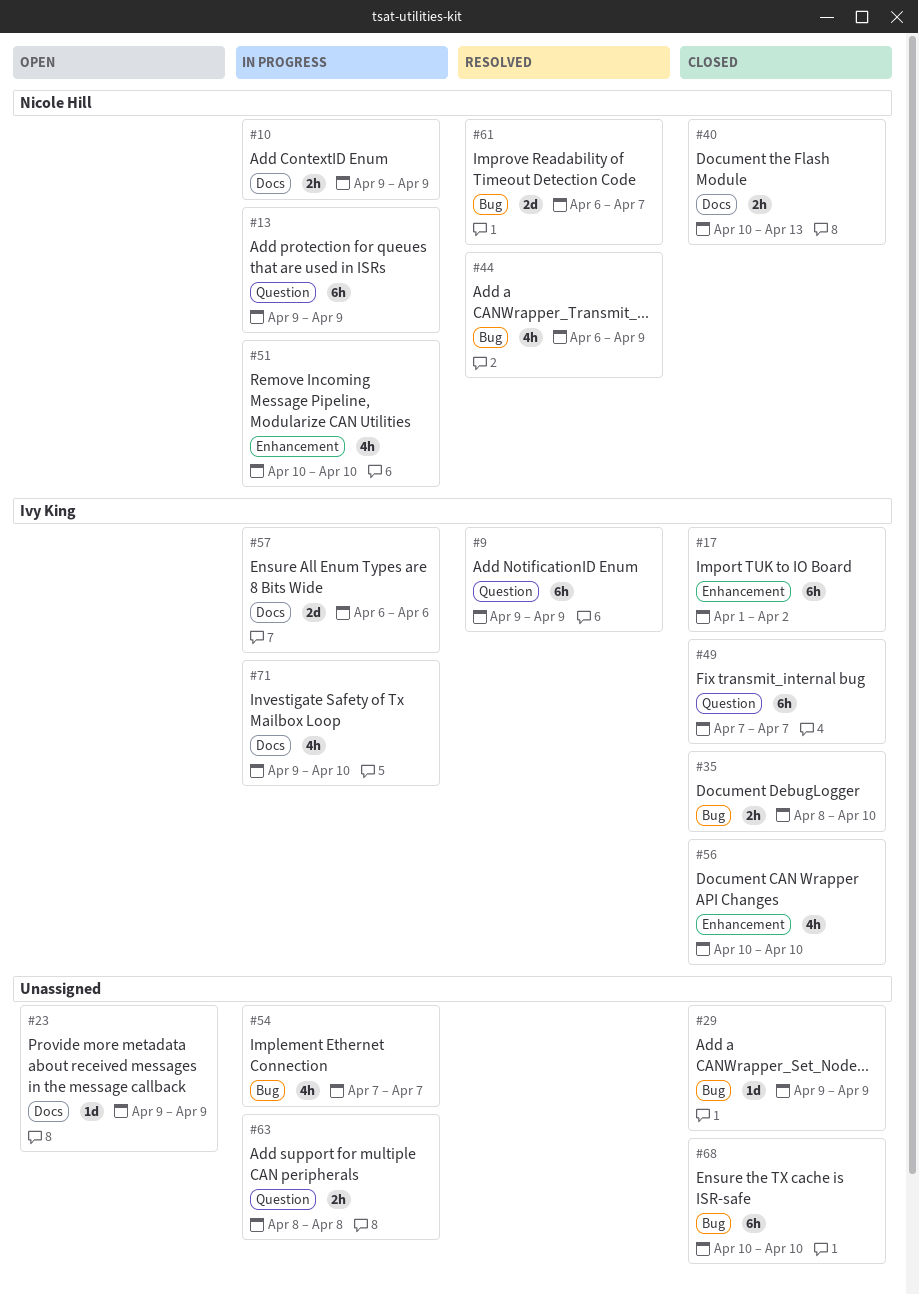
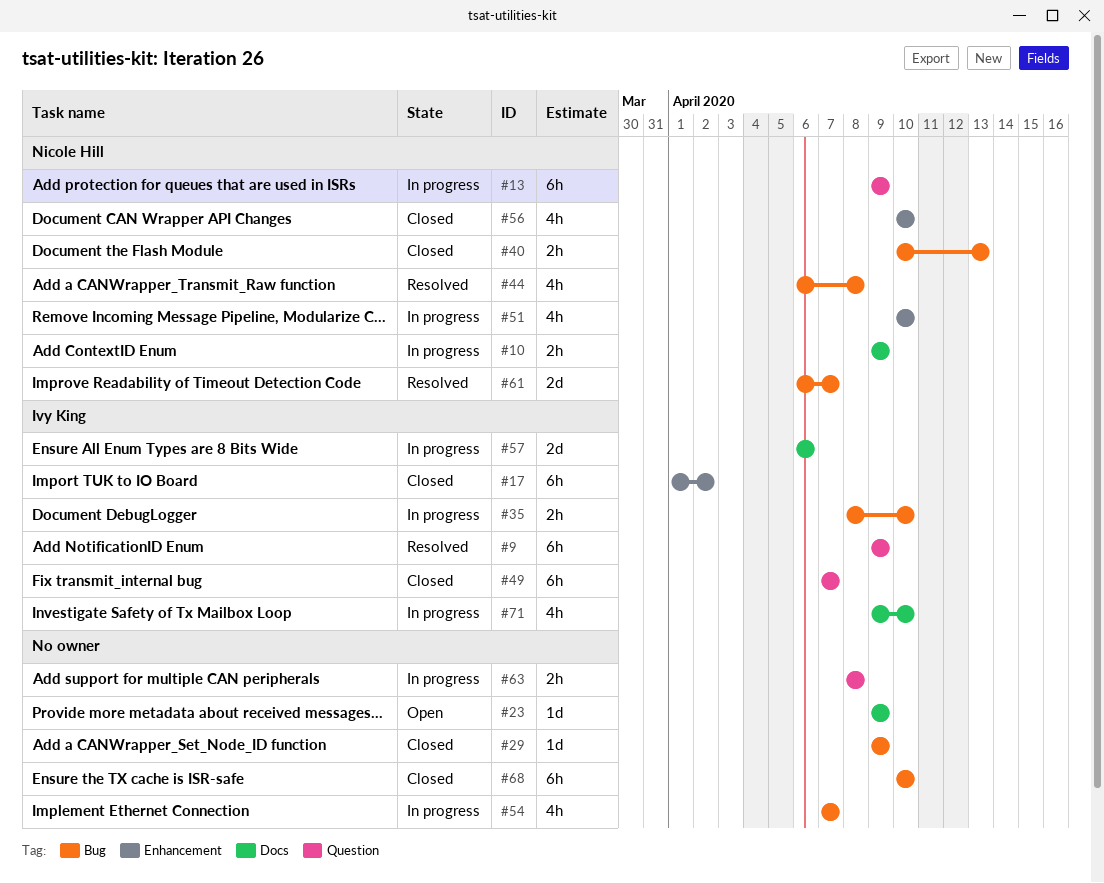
#35, status: Closed -> In progress
#40, label: Docs -> Bug
#44, due: Apr 9 -> Apr 8
#56, owner: Ivy King -> Nicole Hill

